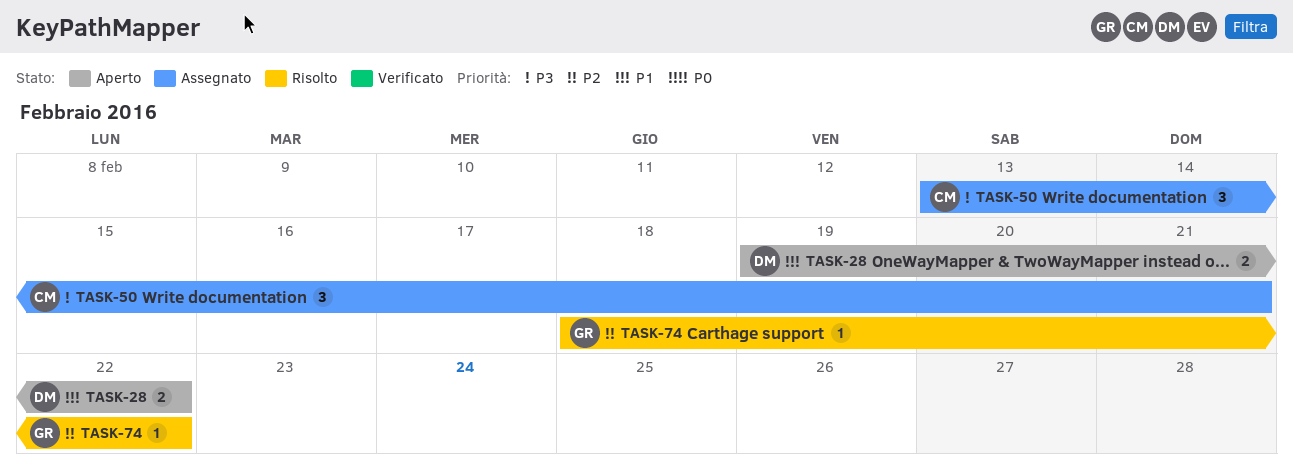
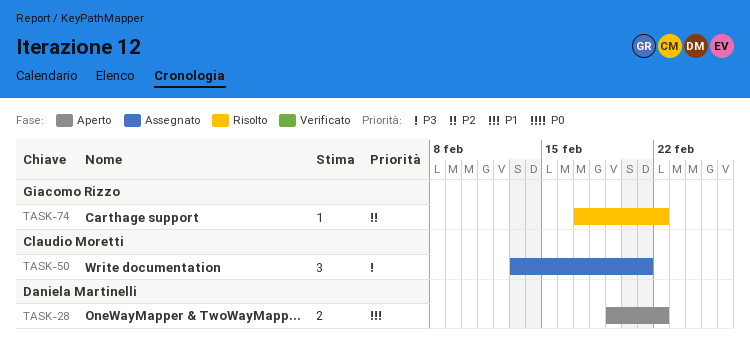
TASK-74, start: Feb 18 -> Feb 17

